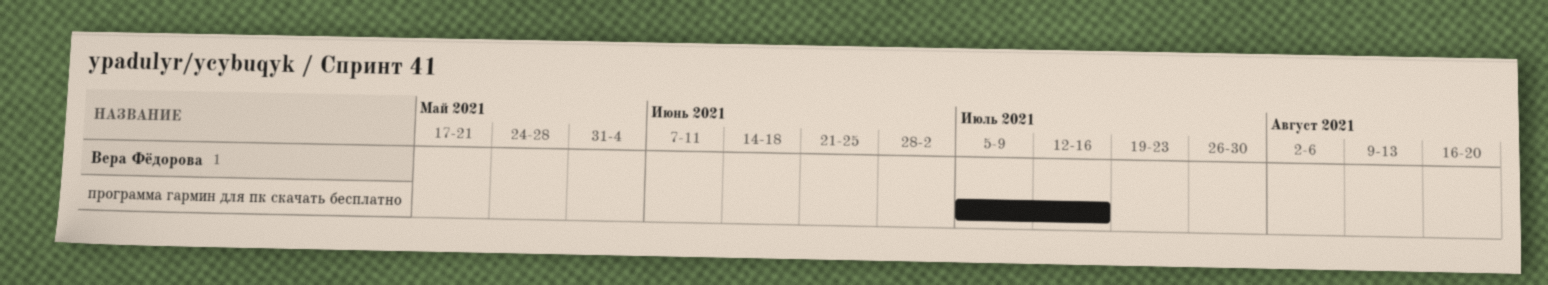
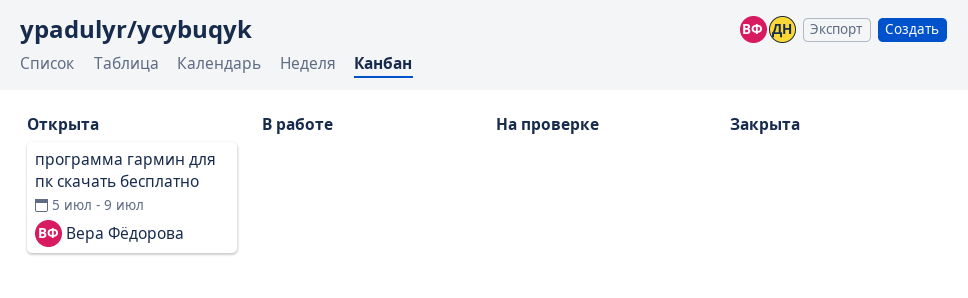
программа гармин для пк скачать бесплатно, due: Jul 16 -> Jul 9

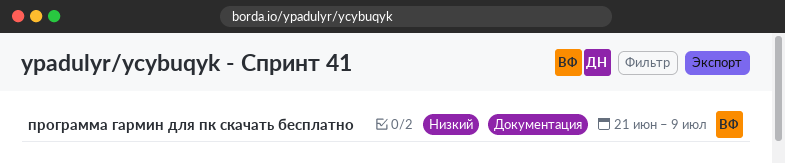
программа гармин для пк скачать бесплатно, start: Jul 5 -> Jun 21

